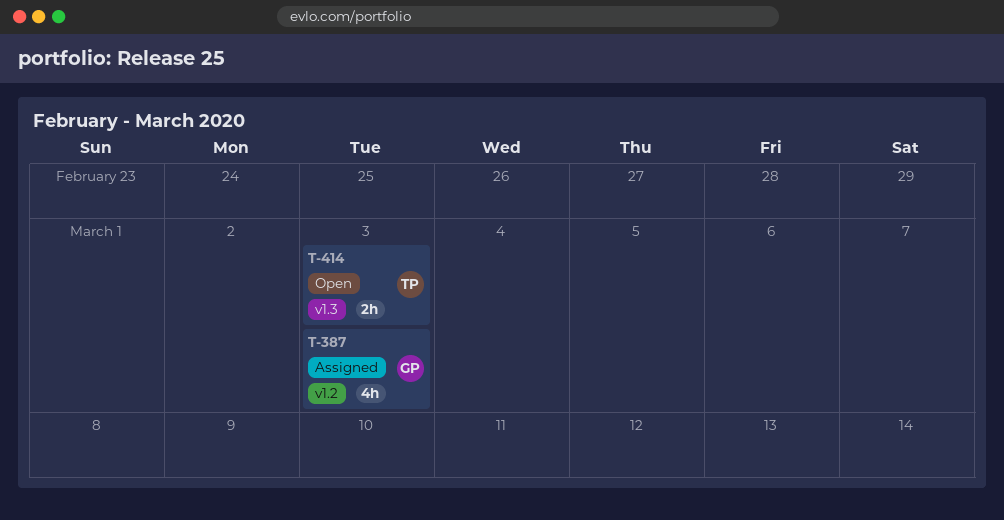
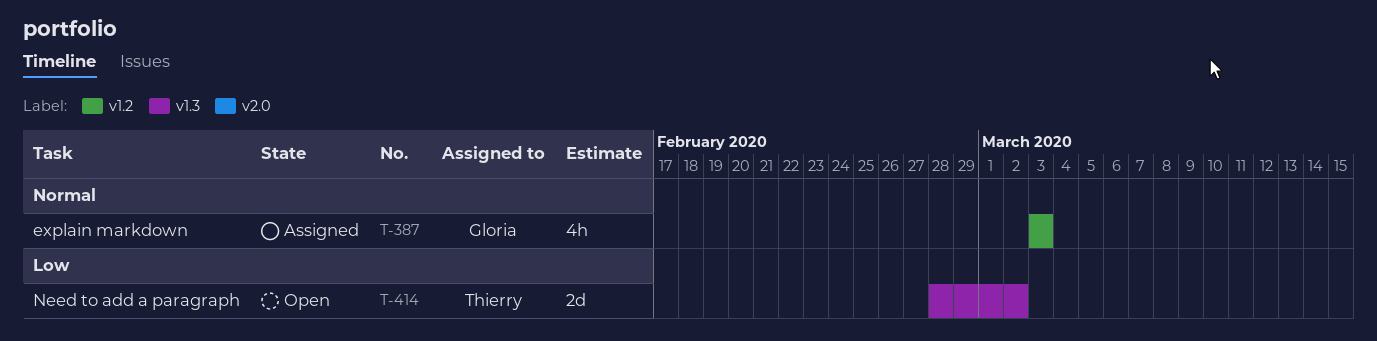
T-414, estimate: 2h -> 2d
T-414, due: Mar 3 -> Mar 2

